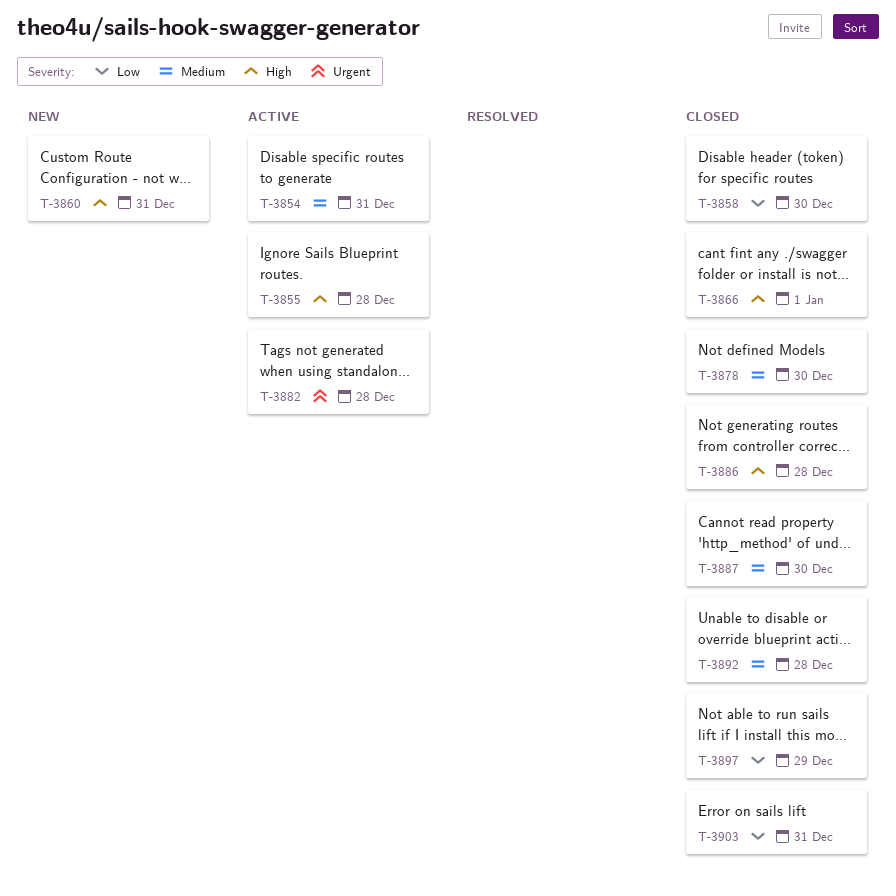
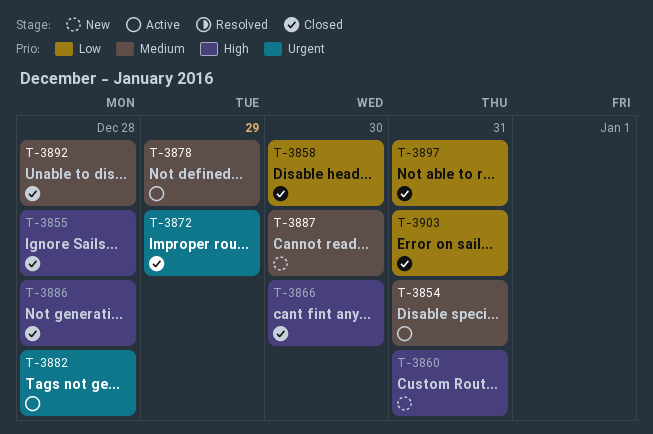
T-3855, status: Active -> Closed
T-3866, due: Jan 1 -> Dec 30
T-3872: none -> present
T-3878, status: Closed -> Active
T-3878, due: Dec 30 -> Dec 29
T-3887, status: Closed -> New
T-3897, due: Dec 29 -> Dec 31

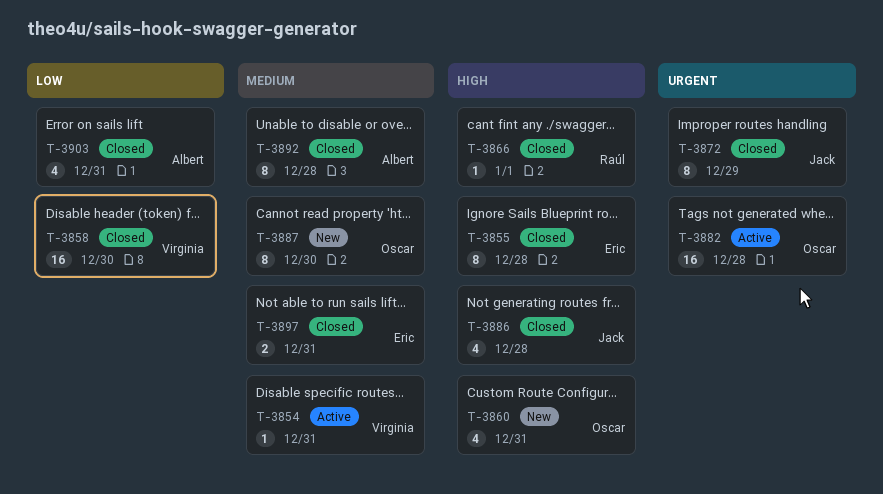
T-3866, due: Dec 30 -> Jan 1
T-3878: present -> none
T-3897, priority: Low -> Medium

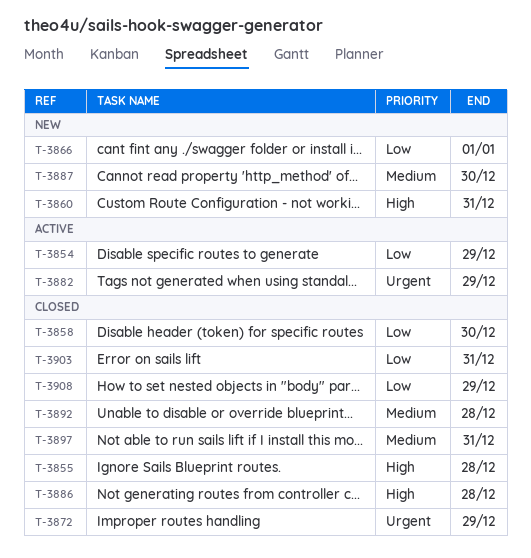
T-3854, priority: Medium -> Low
T-3854, due: Dec 31 -> Dec 29
T-3866, status: Closed -> New
T-3866, priority: High -> Low
T-3882, due: Dec 28 -> Dec 29
T-3908: none -> present

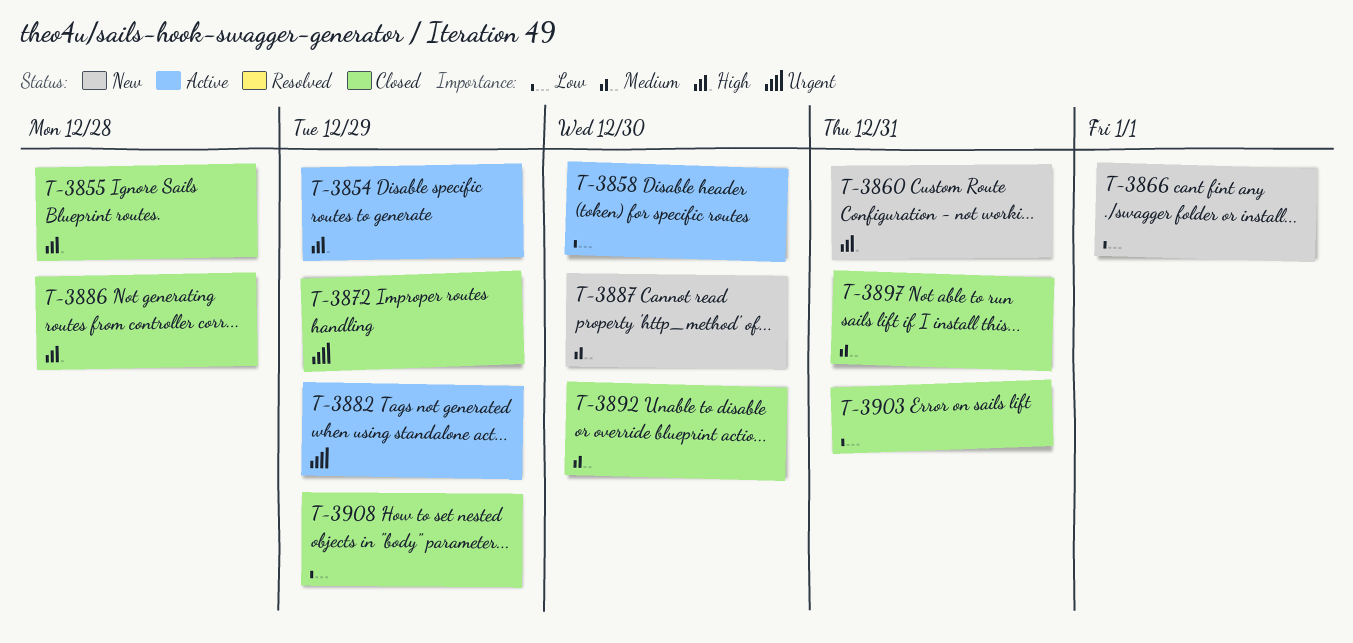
T-3854, priority: Low -> High
T-3858, status: Closed -> Active
T-3892, due: Dec 28 -> Dec 30

